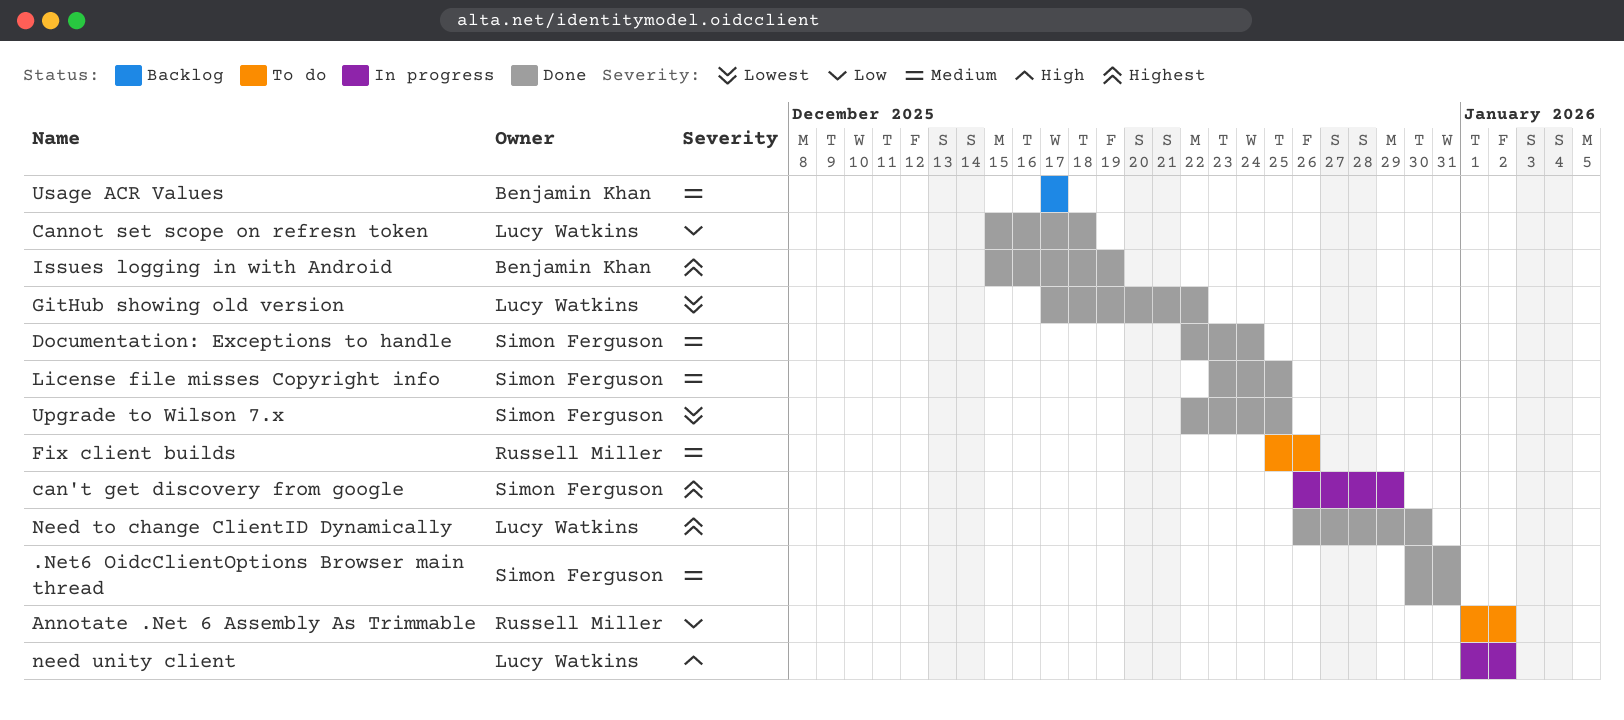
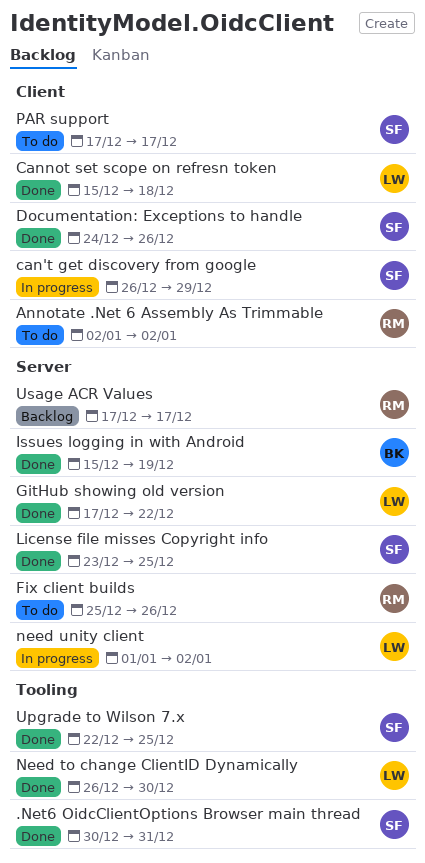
Annotate .Net 6 Assembly As Trimmable, start: Jan 1 -> Jan 2
Documentation: Exceptions to handle, start: Dec 22 -> Dec 24
Documentation: Exceptions to handle, due: Dec 24 -> Dec 26
PAR support: none -> present
Usage ACR Values, owner: Benjamin Khan -> Russell Miller

